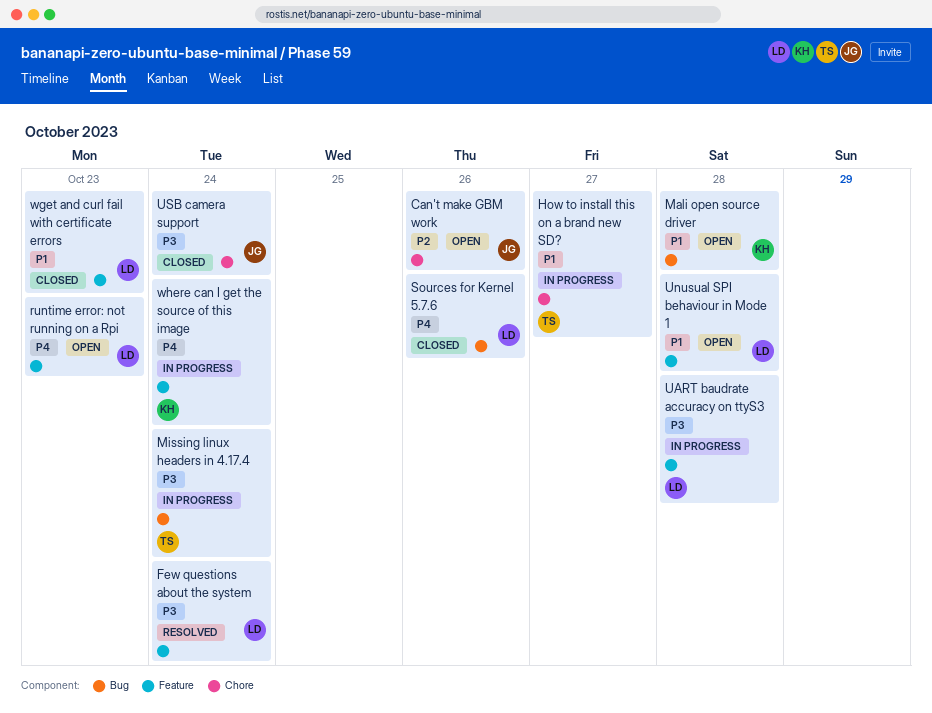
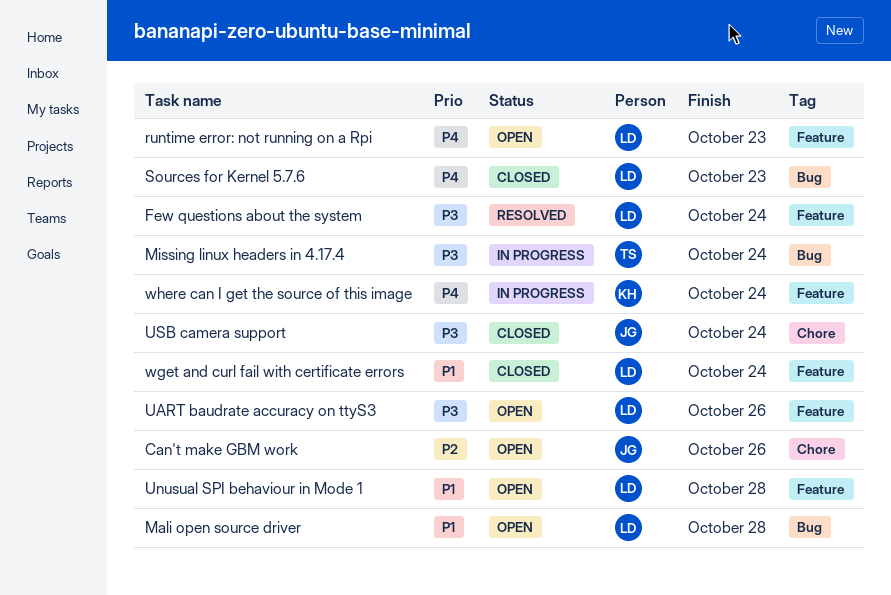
How to install this on a brand new SD?: present -> none
Mali open source driver, owner: KH -> LD
Sources for Kernel 5.7.6, due: Oct 26 -> Oct 23
UART baudrate accuracy on ttyS3, status: In progress -> Open
UART baudrate accuracy on ttyS3, due: Oct 28 -> Oct 26
wget and curl fail with certificate errors, due: Oct 23 -> Oct 24

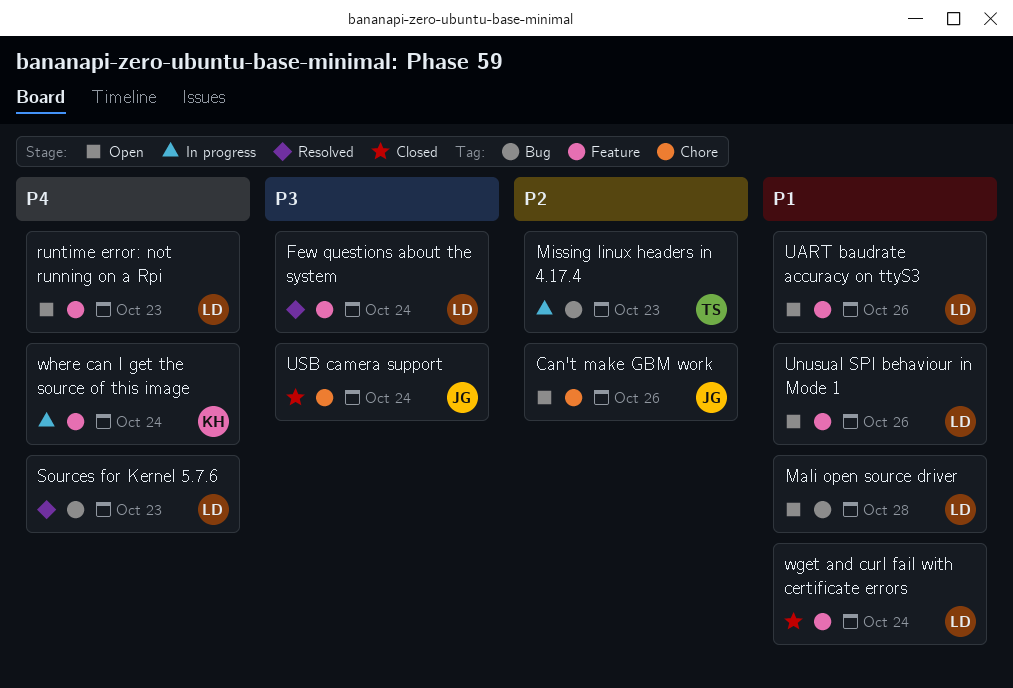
Missing linux headers in 4.17.4, priority: P3 -> P2
Missing linux headers in 4.17.4, due: Oct 24 -> Oct 23
Sources for Kernel 5.7.6, status: Closed -> Resolved
UART baudrate accuracy on ttyS3, priority: P3 -> P1
Unusual SPI behaviour in Mode 1, due: Oct 28 -> Oct 26

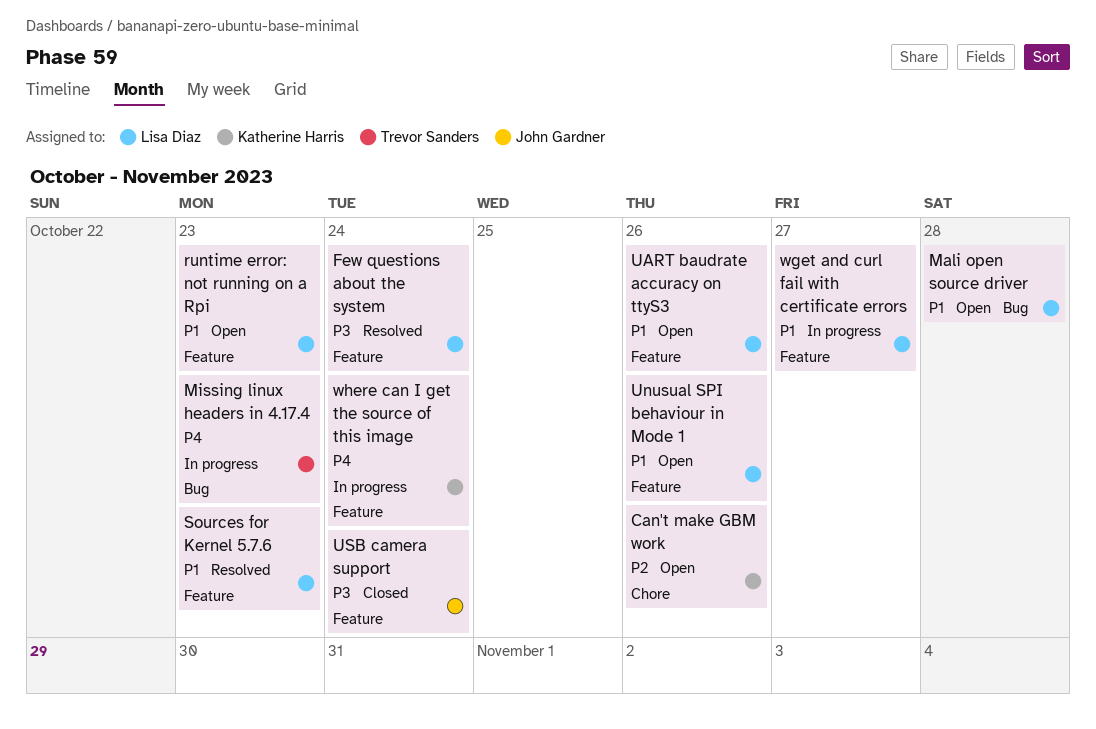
Can't make GBM work, owner: John Gardner -> Katherine Harris
Missing linux headers in 4.17.4, priority: P2 -> P4
runtime error: not running on a Rpi, priority: P4 -> P1
Sources for Kernel 5.7.6, priority: P4 -> P1
Sources for Kernel 5.7.6, label: Bug -> Feature
USB camera support, label: Chore -> Feature
wget and curl fail with certificate errors, status: Closed -> In progress
wget and curl fail with certificate errors, due: Oct 24 -> Oct 27

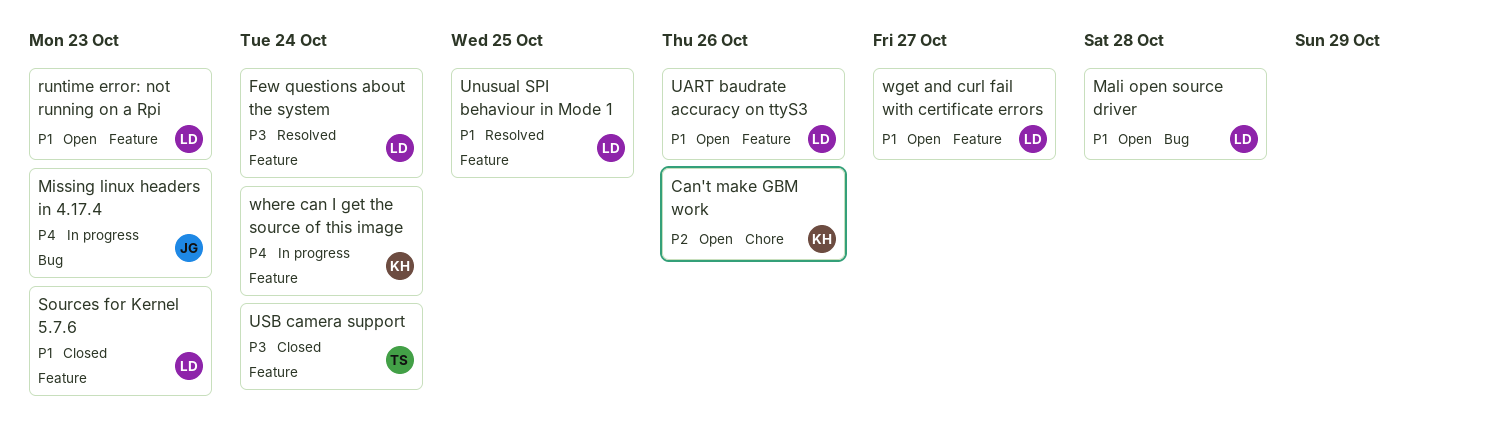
Missing linux headers in 4.17.4, owner: Trevor Sanders -> John Gardner
Sources for Kernel 5.7.6, status: Resolved -> Closed
Unusual SPI behaviour in Mode 1, status: Open -> Resolved
Unusual SPI behaviour in Mode 1, due: Oct 26 -> Oct 25
USB camera support, owner: John Gardner -> Trevor Sanders
wget and curl fail with certificate errors, status: In progress -> Open

